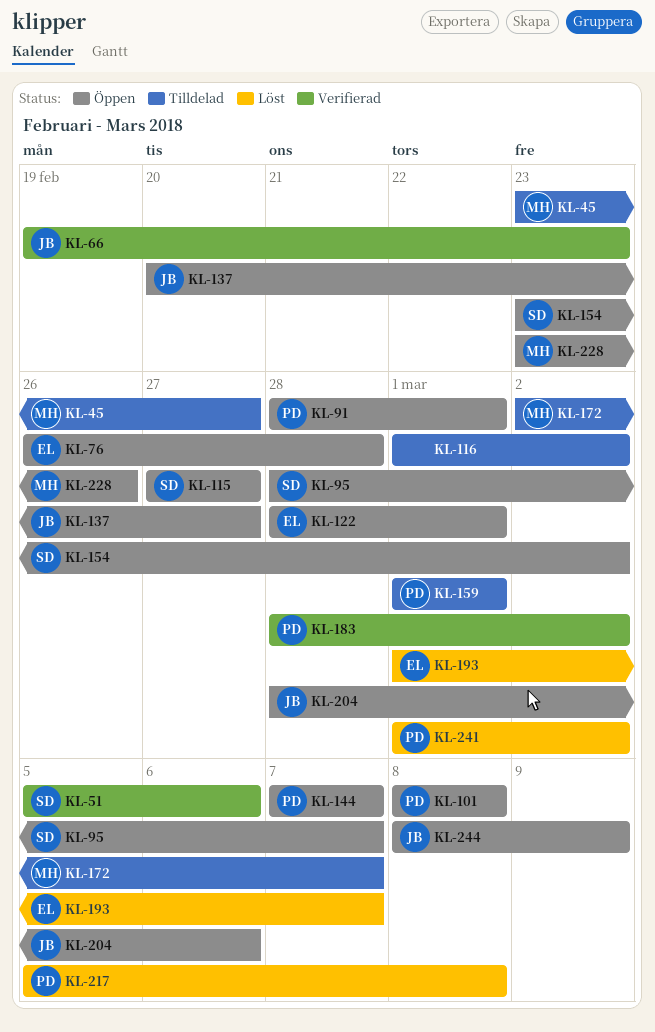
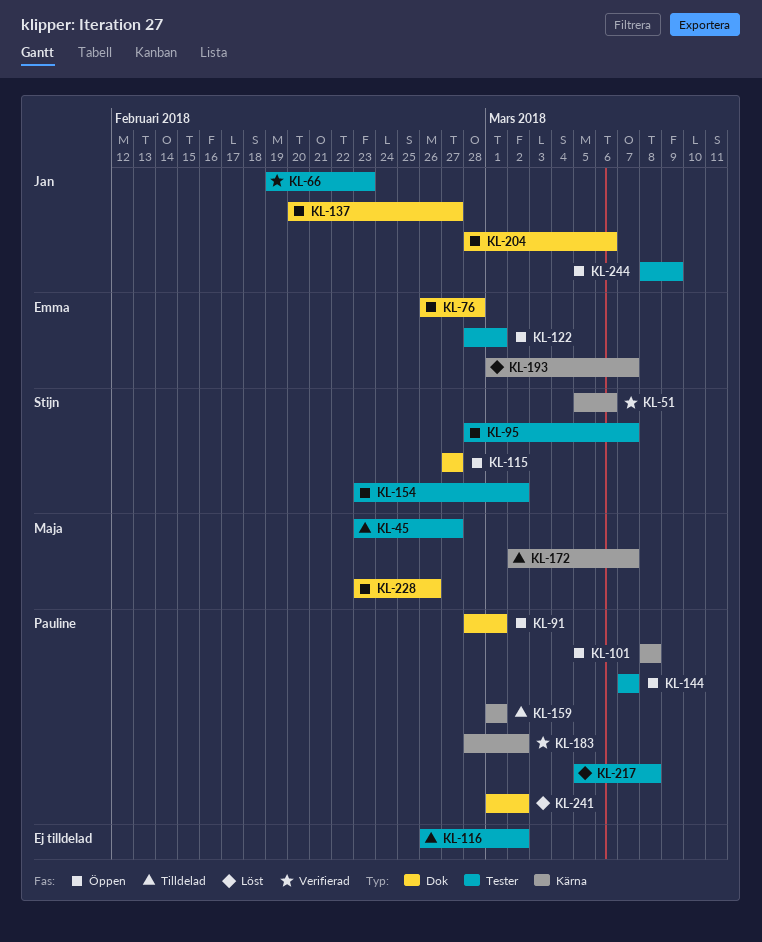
KL-116, start: Mar 1 -> Feb 26

